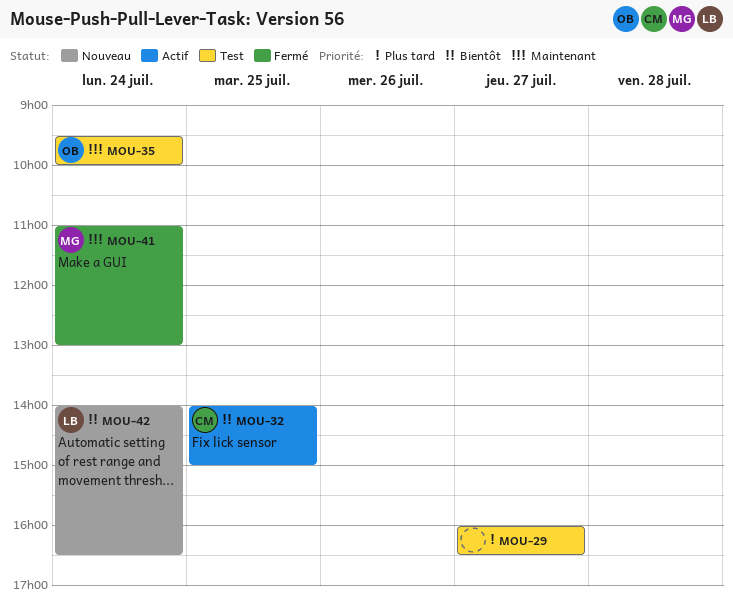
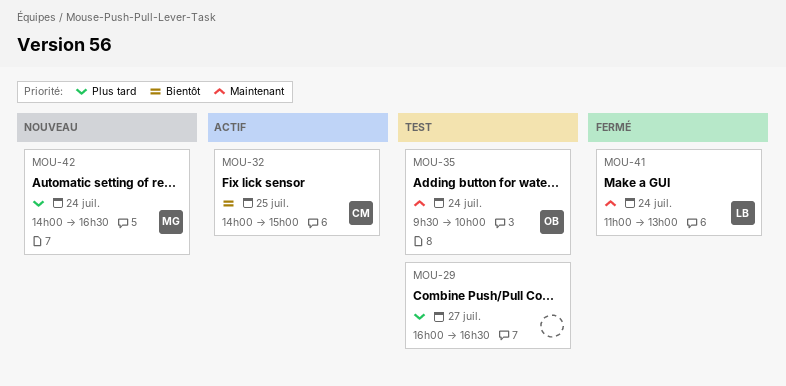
MOU-41, owner: MG -> LB
MOU-42, owner: LB -> MG
MOU-42, priority: Bientôt -> Plus tard

